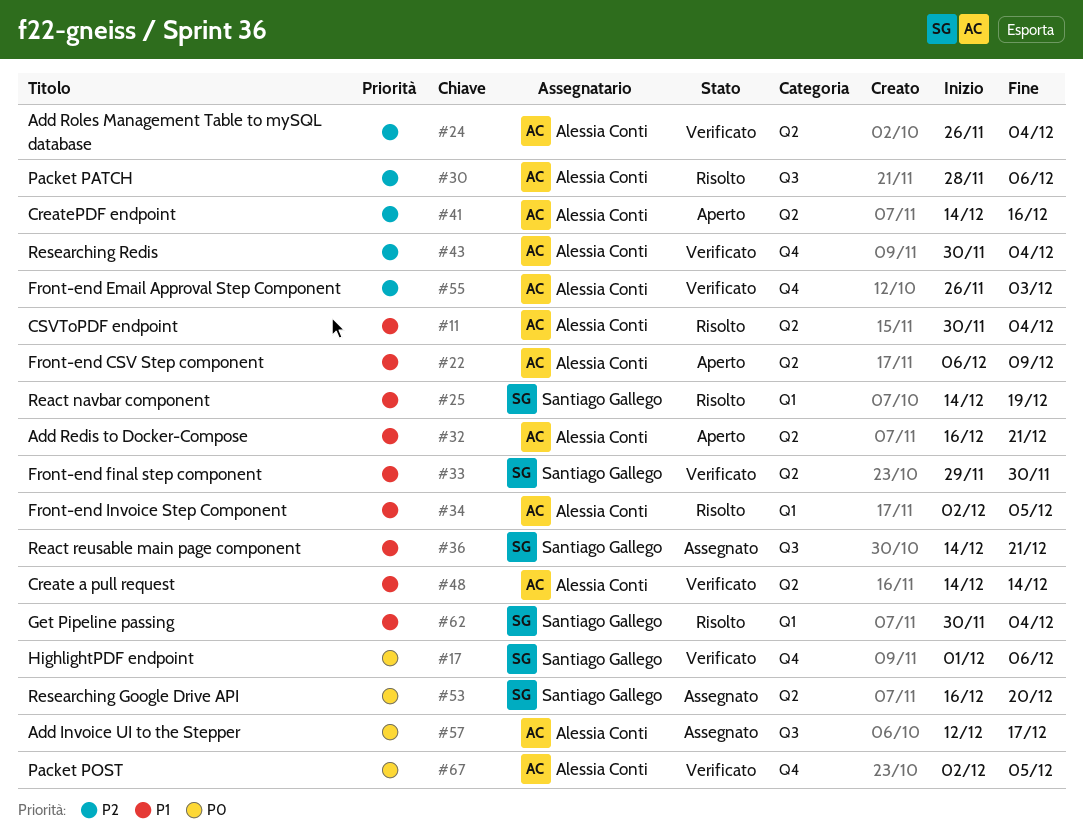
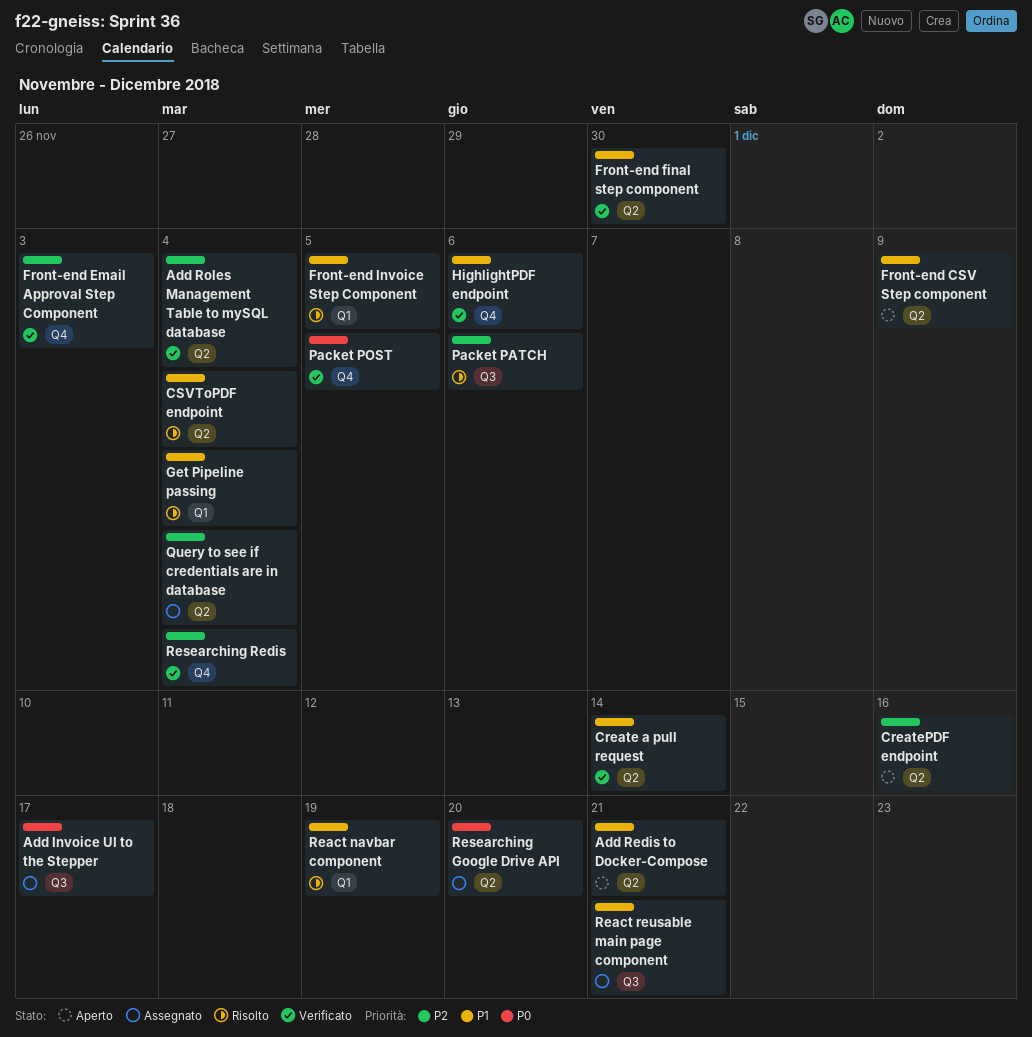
HighlightPDF endpoint, priority: P0 -> P1
Query to see if credentials are in database: none -> present

